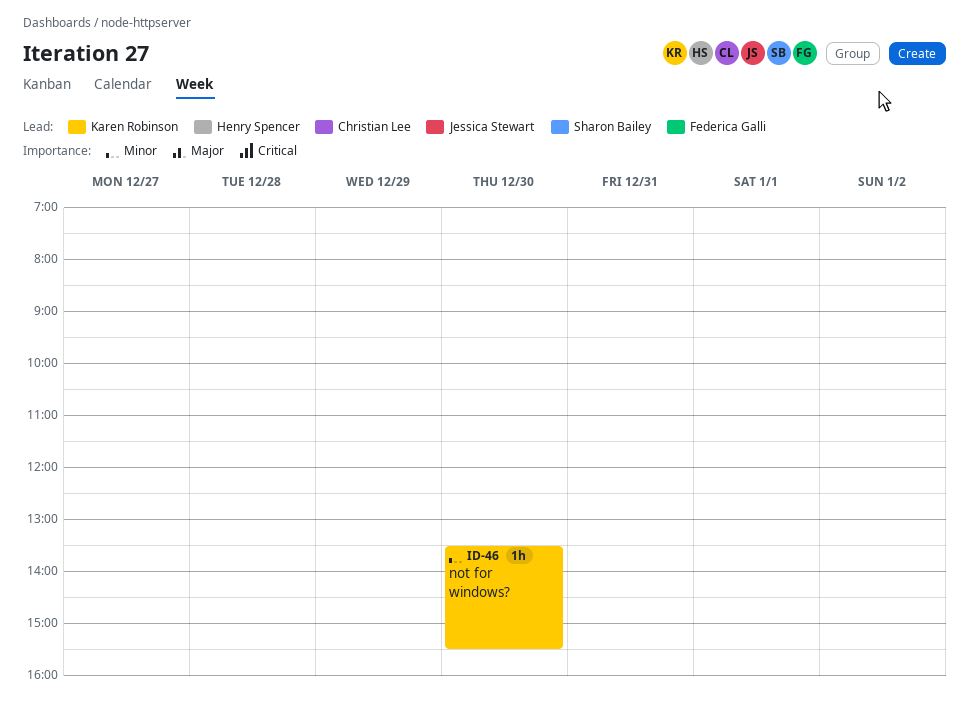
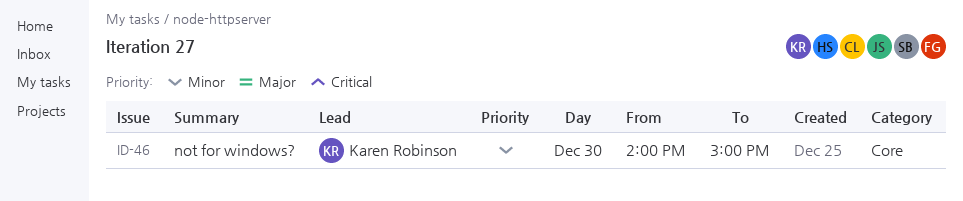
ID-46, begins: 13:30 -> 14:00
ID-46, ends: 15:30 -> 15:00

